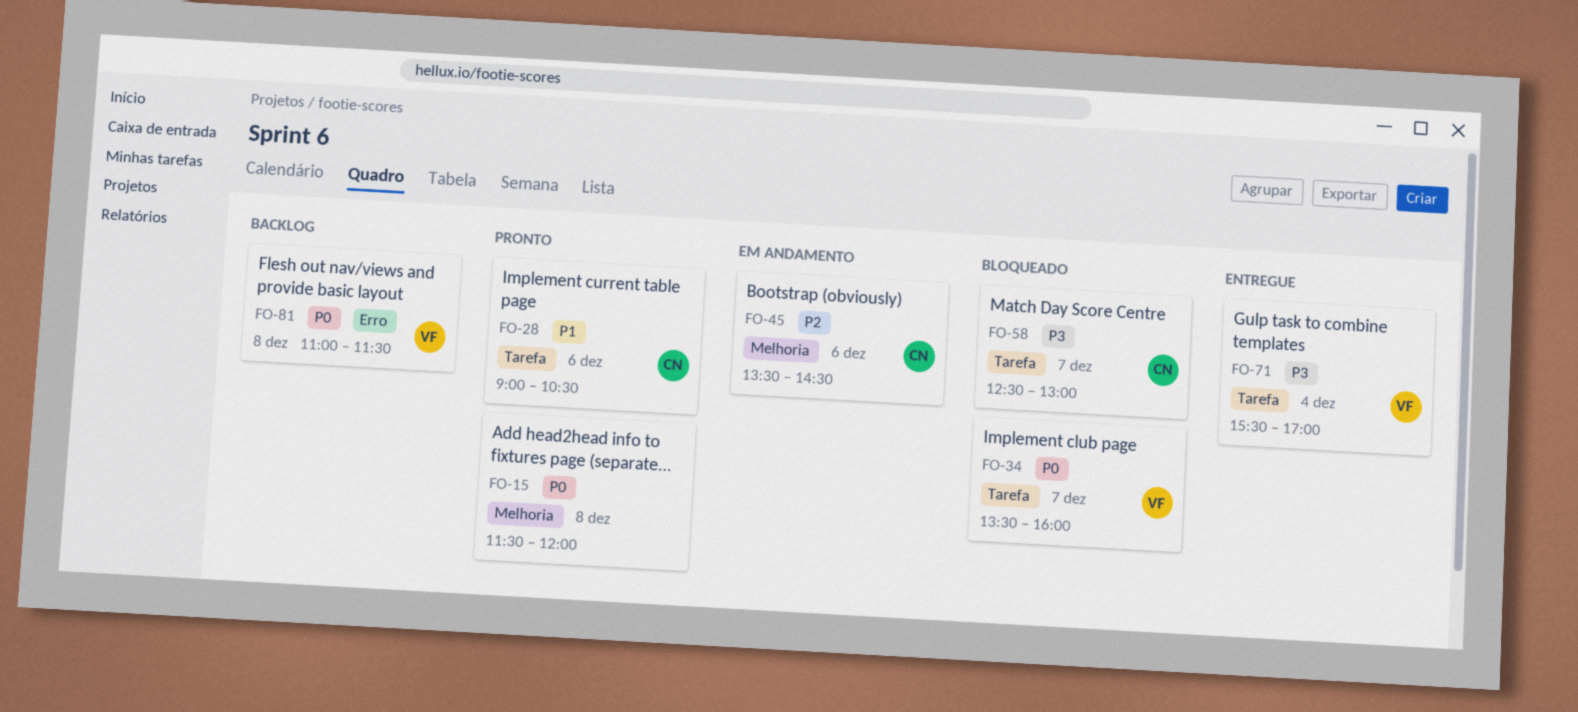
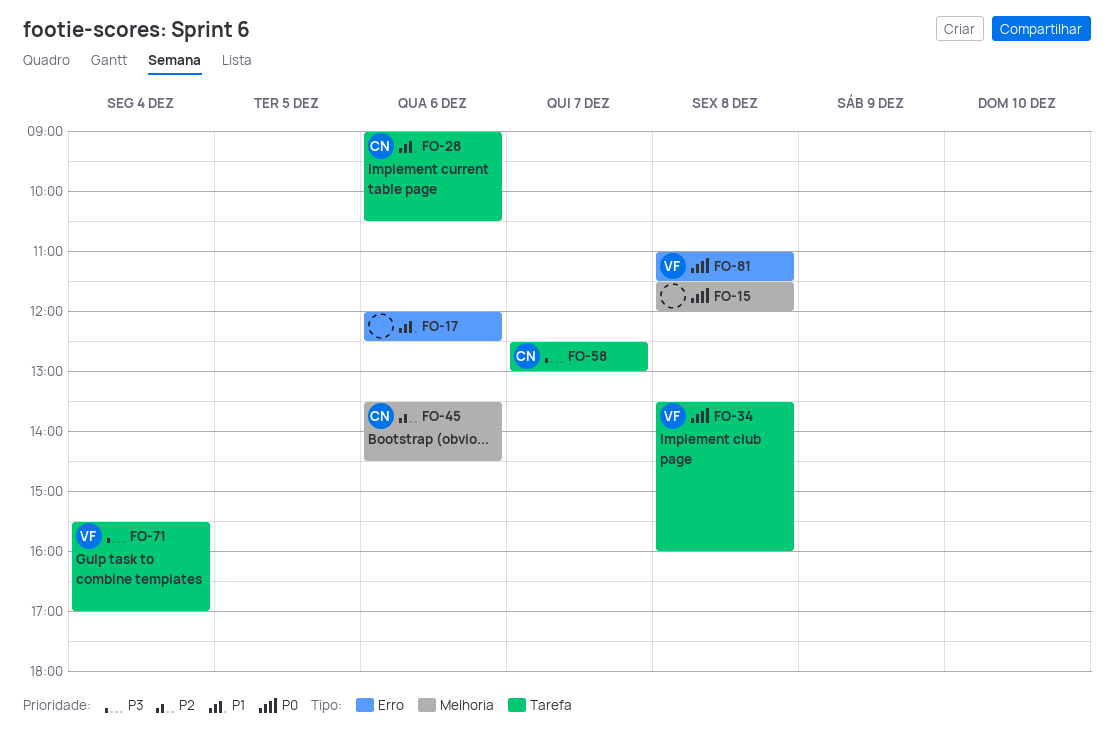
FO-17: none -> present
FO-34, day: Dec 7 -> Dec 8

